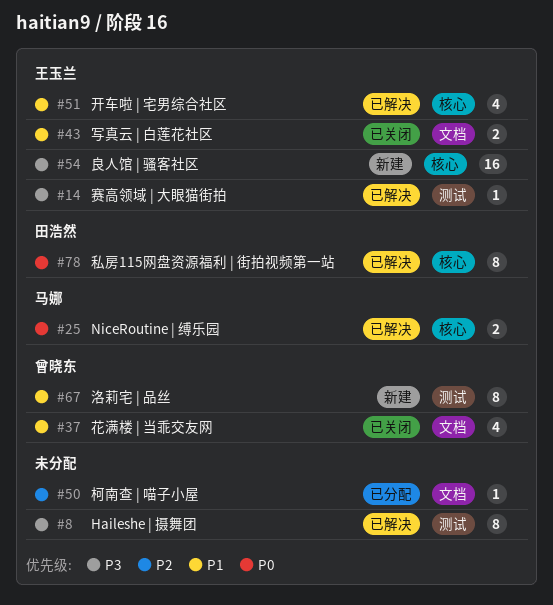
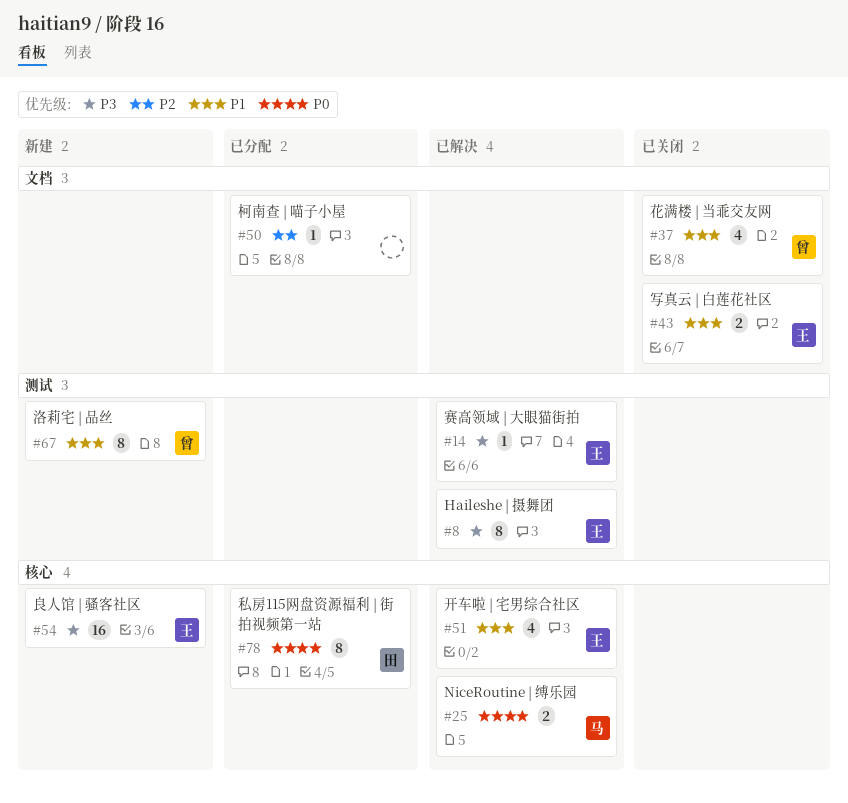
#8, owner: none -> 王玉兰
#78, status: 已解决 -> 已分配

